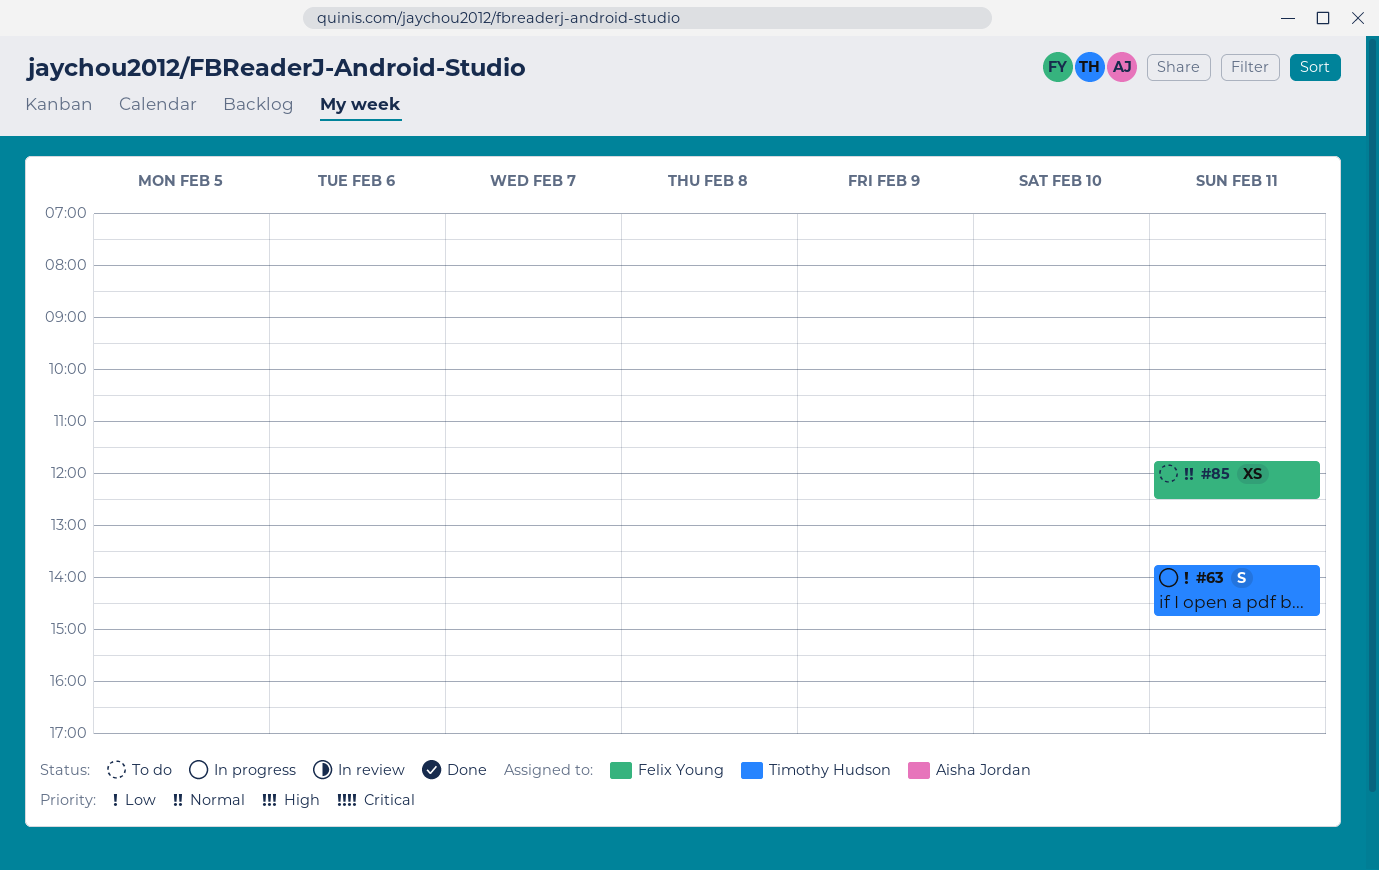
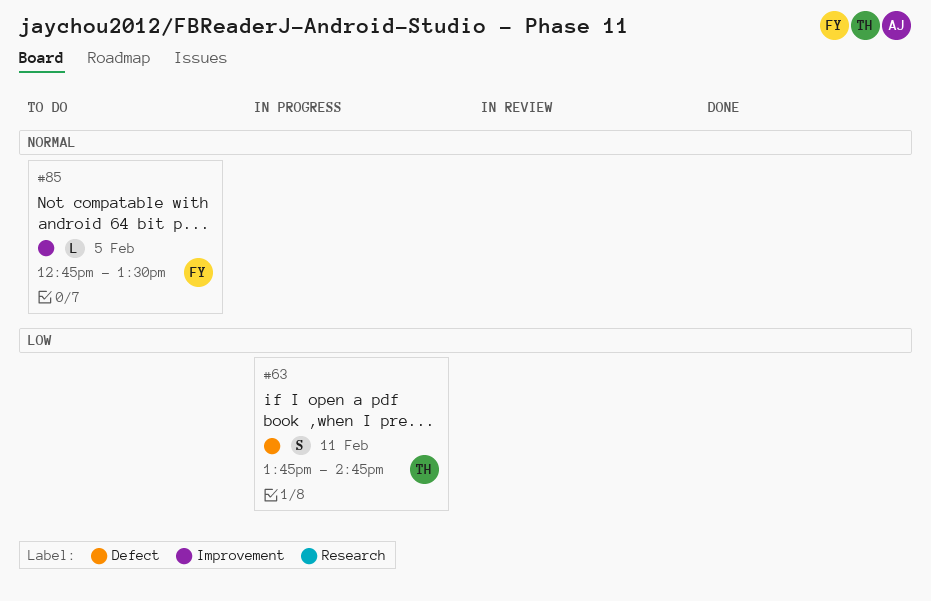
#85, estimate: XS -> L
#85, day: Feb 11 -> Feb 5
#85, begins: 11:45 -> 12:45
#85, ends: 12:30 -> 13:30

